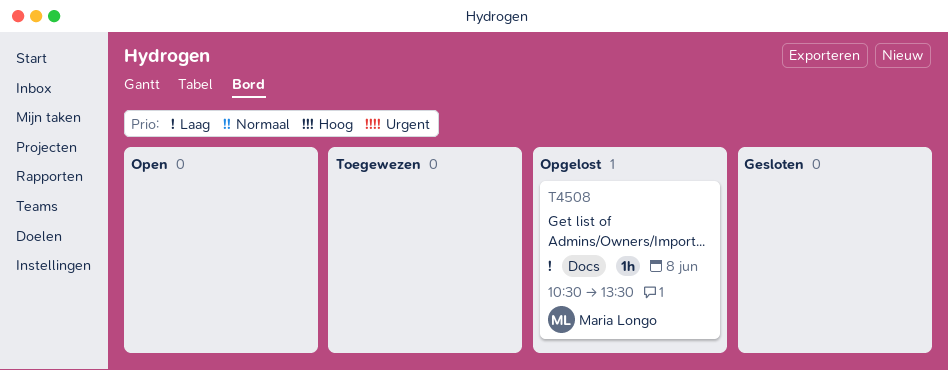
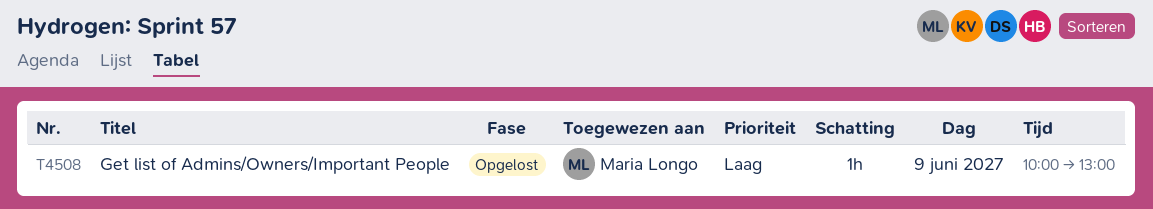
T4508, day: Jun 8 -> Jun 9
T4508, begins: 10:30 -> 10:00
T4508, ends: 13:30 -> 13:00

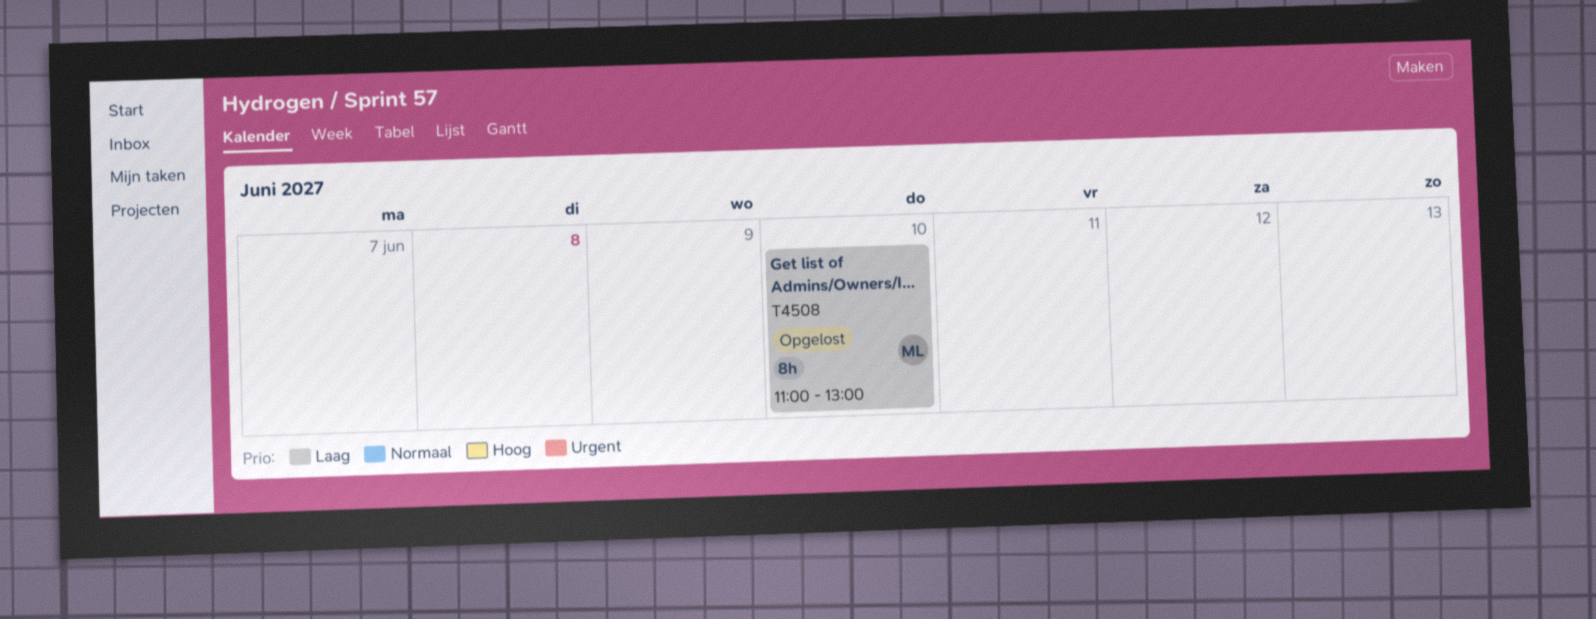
T4508, estimate: 1h -> 8h
T4508, day: Jun 9 -> Jun 10
T4508, begins: 10:00 -> 11:00

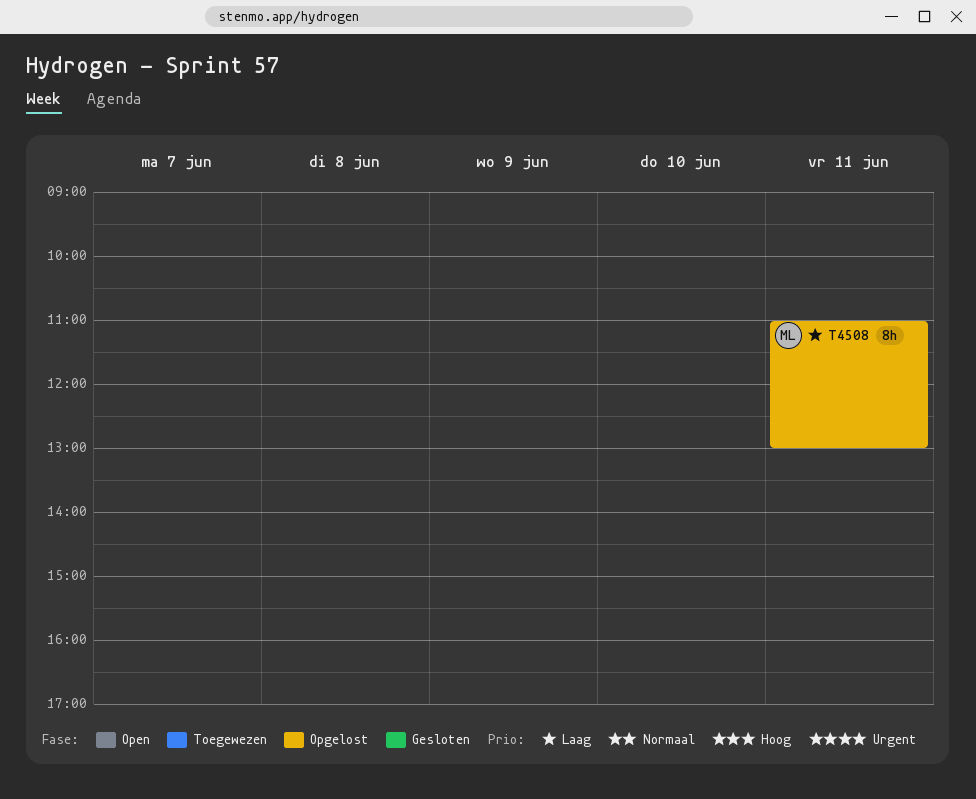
T4508, day: Jun 10 -> Jun 11

